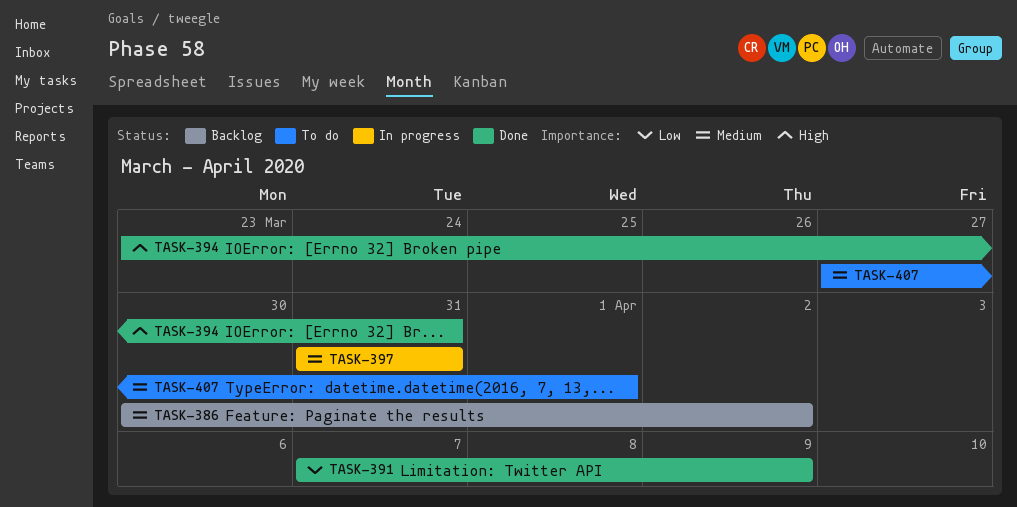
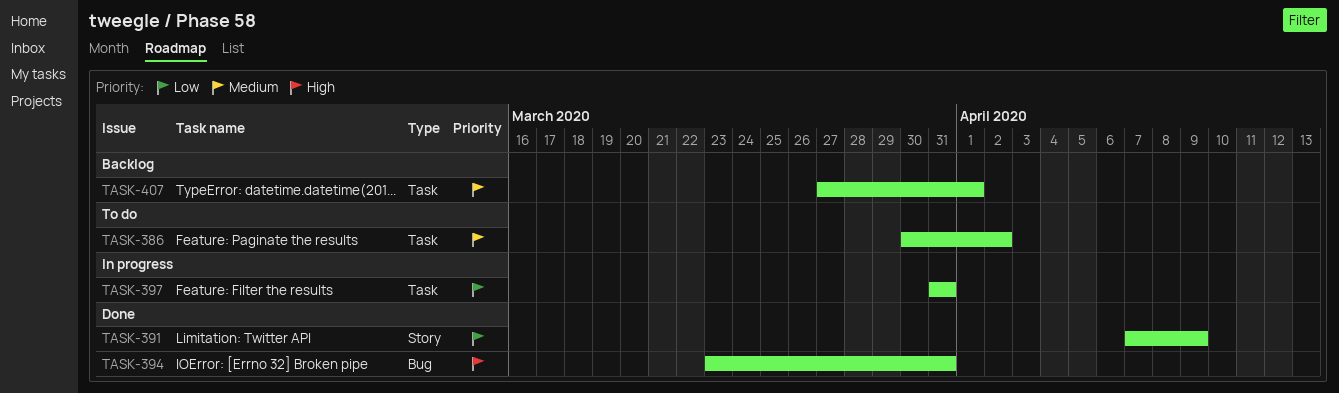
TASK-386, status: Backlog -> To do
TASK-397, priority: Medium -> Low
TASK-407, status: To do -> Backlog

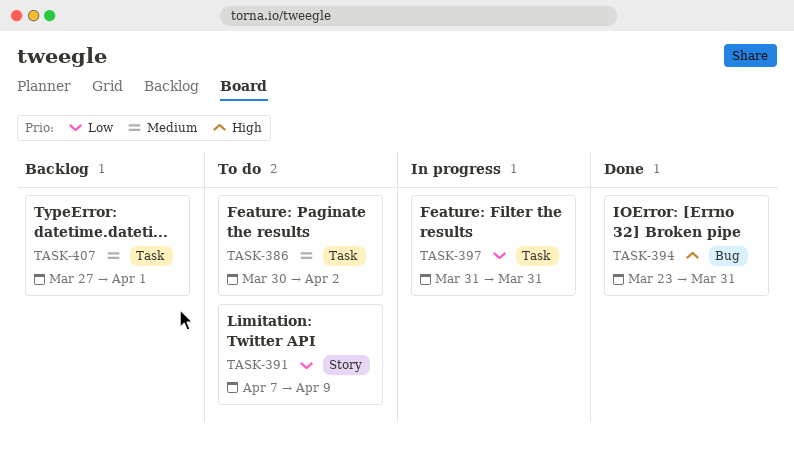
TASK-391, status: Done -> To do

